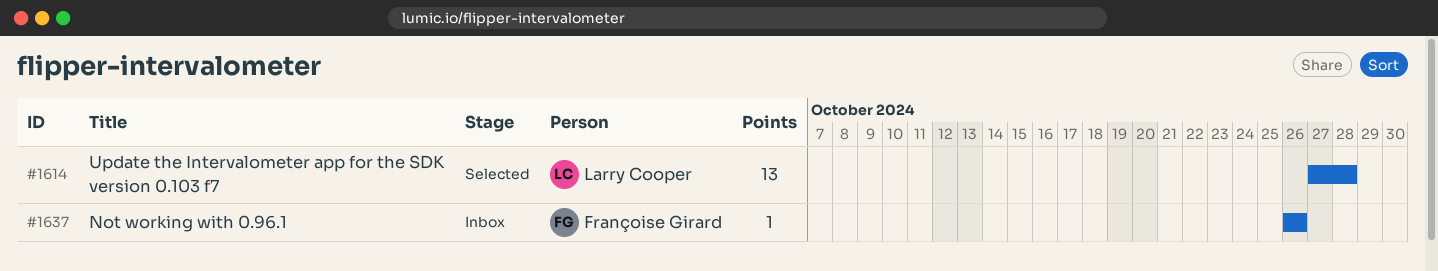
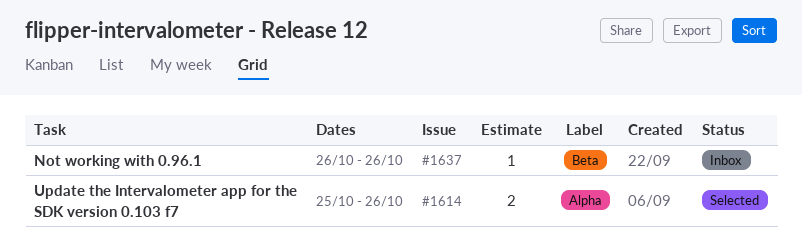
#1614, estimate: 13 -> 2
#1614, start: Oct 27 -> Oct 25
#1614, due: Oct 28 -> Oct 26

